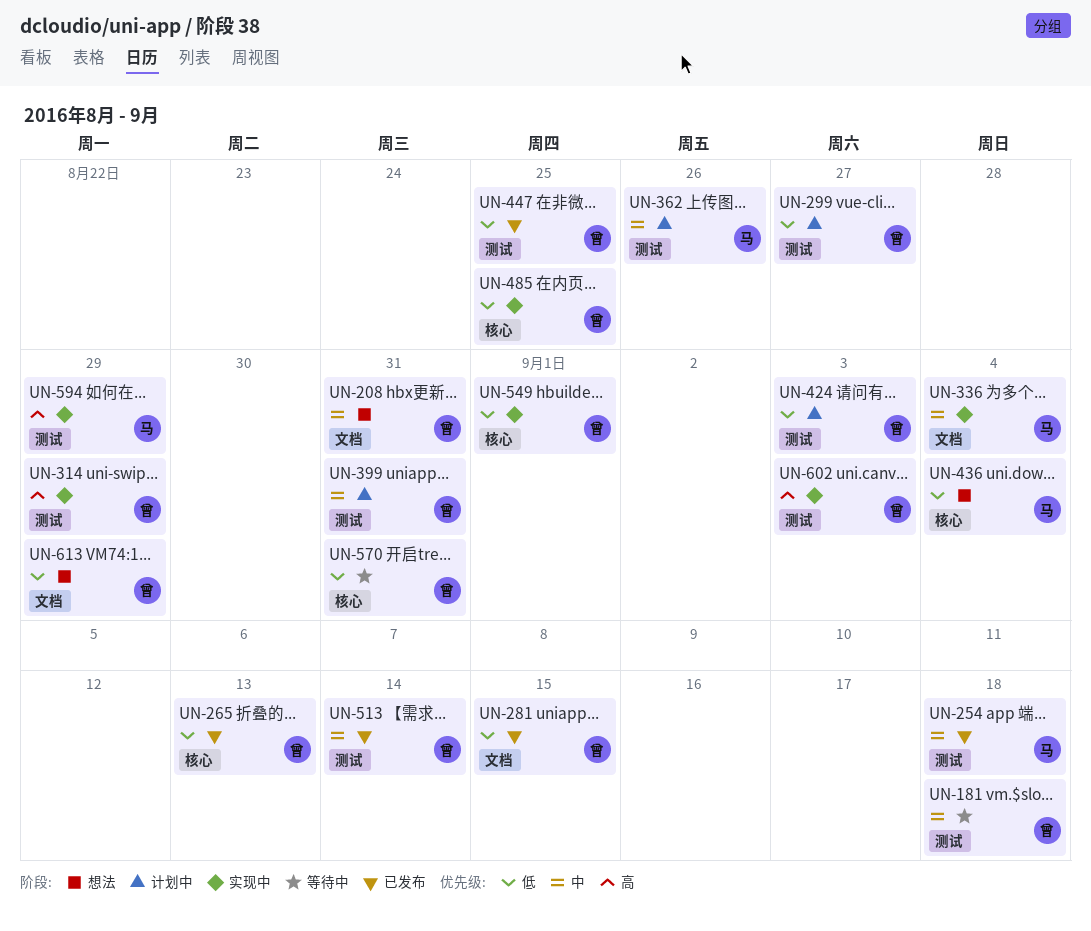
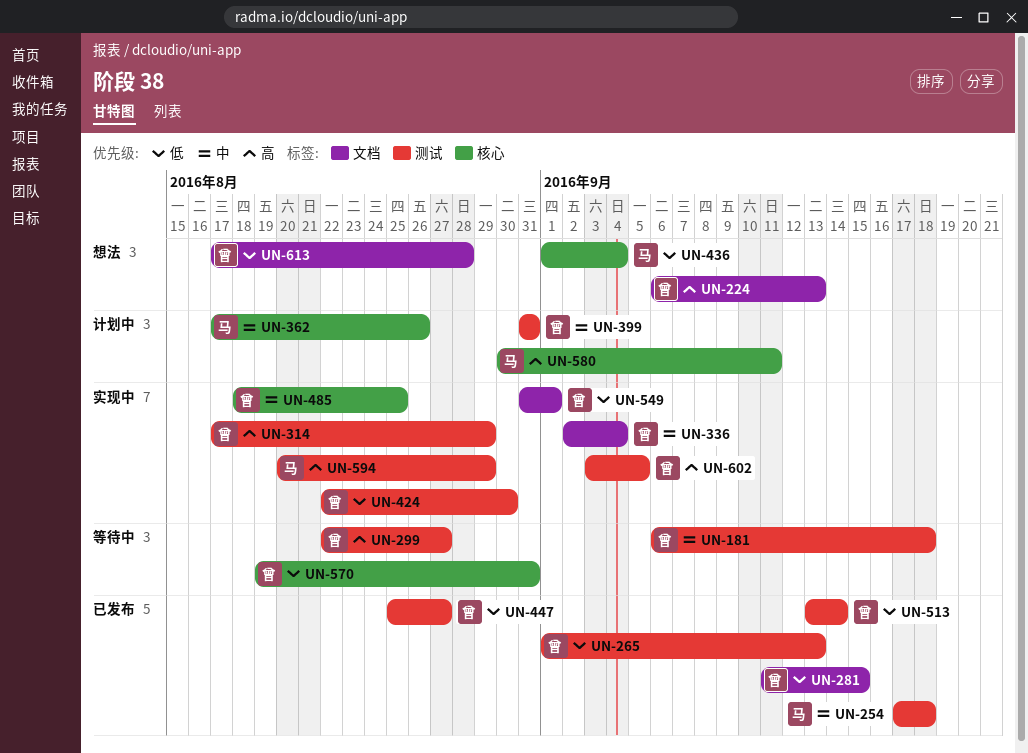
UN-208: present -> none
UN-224: none -> present
UN-265, label: 核心 -> 测试
UN-299, status: 计划中 -> 等待中
UN-299, priority: 低 -> 高
UN-336, owner: 马 -> 曾
UN-362, label: 测试 -> 核心
UN-424, status: 计划中 -> 实现中
UN-424, due: Sep 3 -> Aug 30
UN-447, due: Aug 25 -> Aug 27
UN-485, priority: 低 -> 中
UN-513, priority: 中 -> 低
UN-549, label: 核心 -> 文档
UN-580: none -> present
UN-602, due: Sep 3 -> Sep 5
UN-613, due: Aug 29 -> Aug 28

